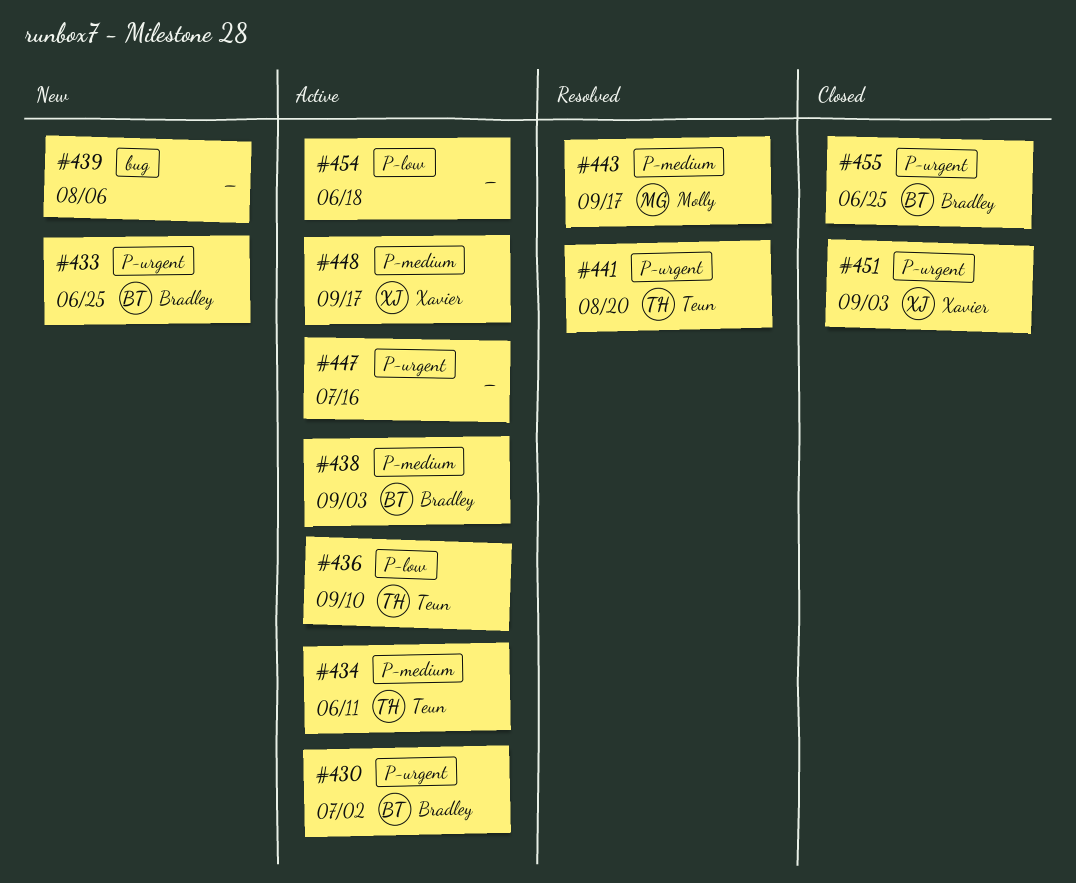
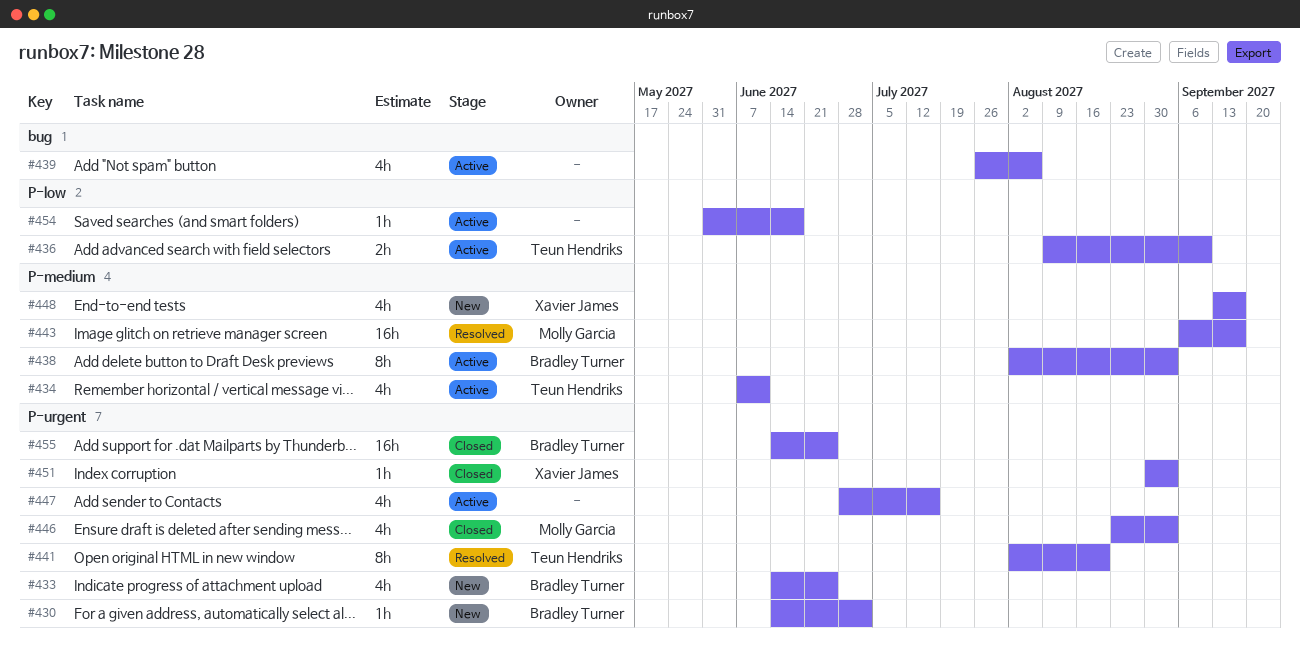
#430, status: Active -> New
#439, status: New -> Active
#446: none -> present
#448, status: Active -> New

